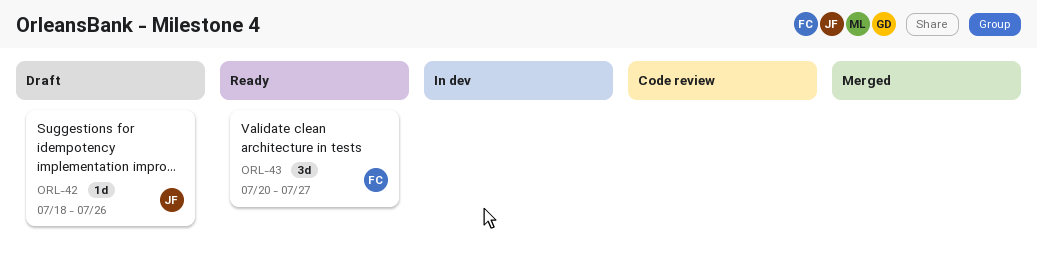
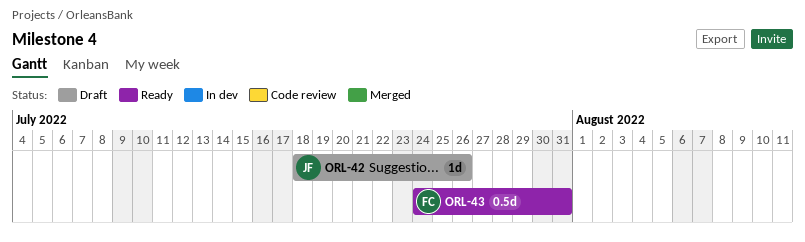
ORL-43, estimate: 3d -> 0.5d
ORL-43, start: Jul 20 -> Jul 24
ORL-43, due: Jul 27 -> Jul 31

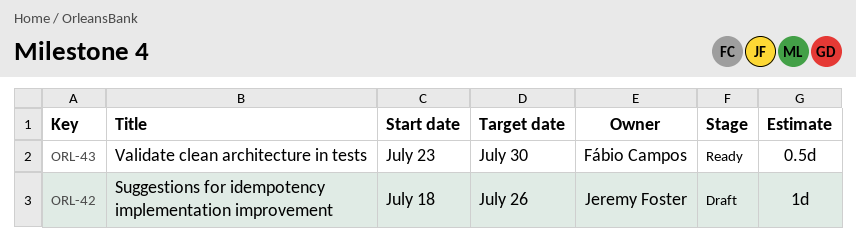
ORL-43, start: Jul 24 -> Jul 23
ORL-43, due: Jul 31 -> Jul 30

